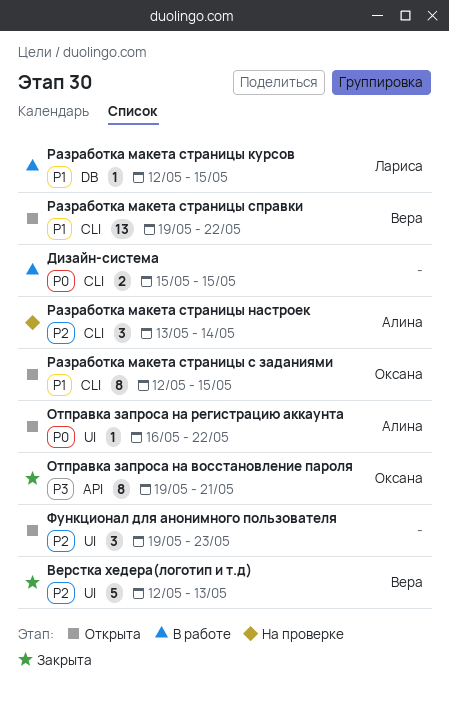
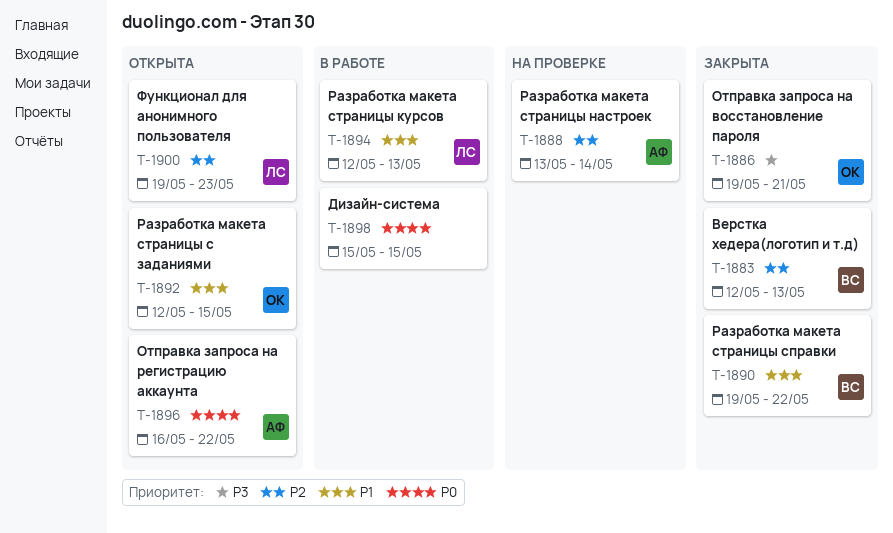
Разработка макета страницы курсов, due: May 15 -> May 13
Разработка макета страницы справки, status: Открыта -> Закрыта
Функционал для анонимного пользователя, owner: none -> Лариса

